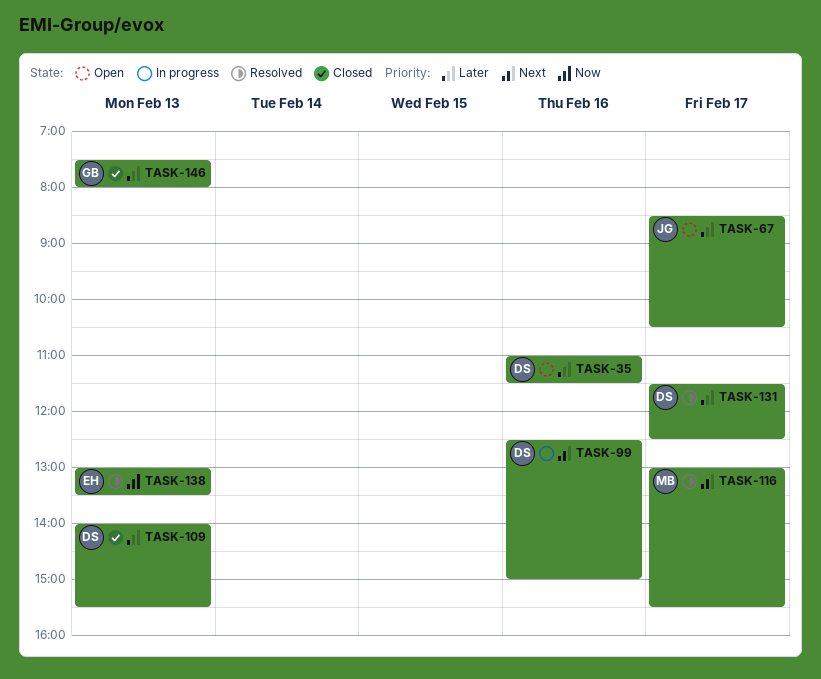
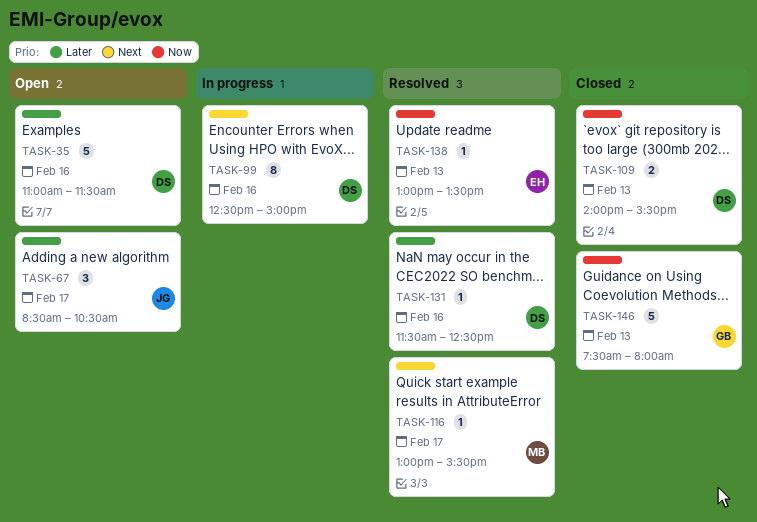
TASK-109, priority: Later -> Now
TASK-131, day: Feb 17 -> Feb 16
TASK-146, priority: Later -> Now

